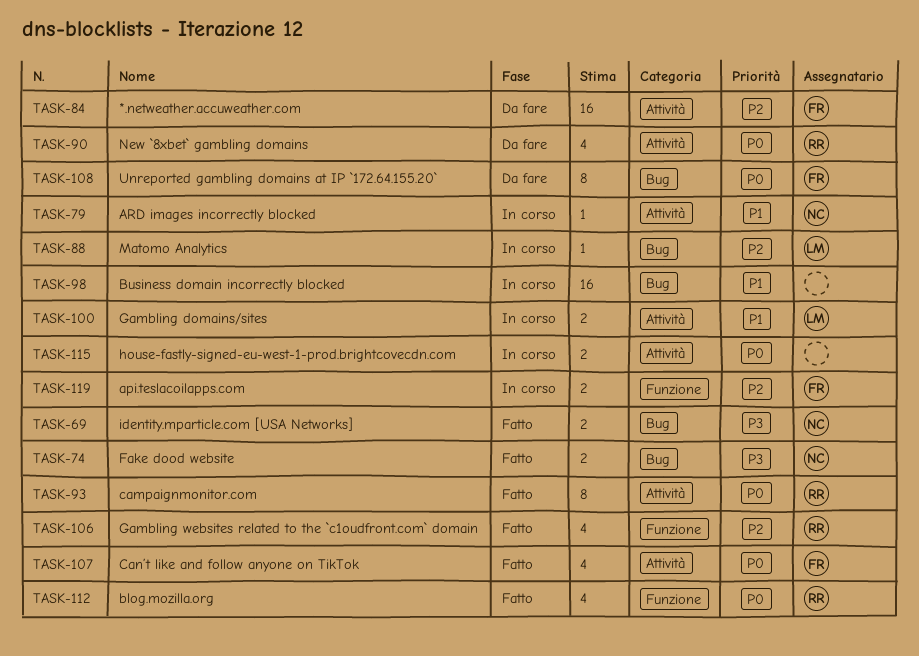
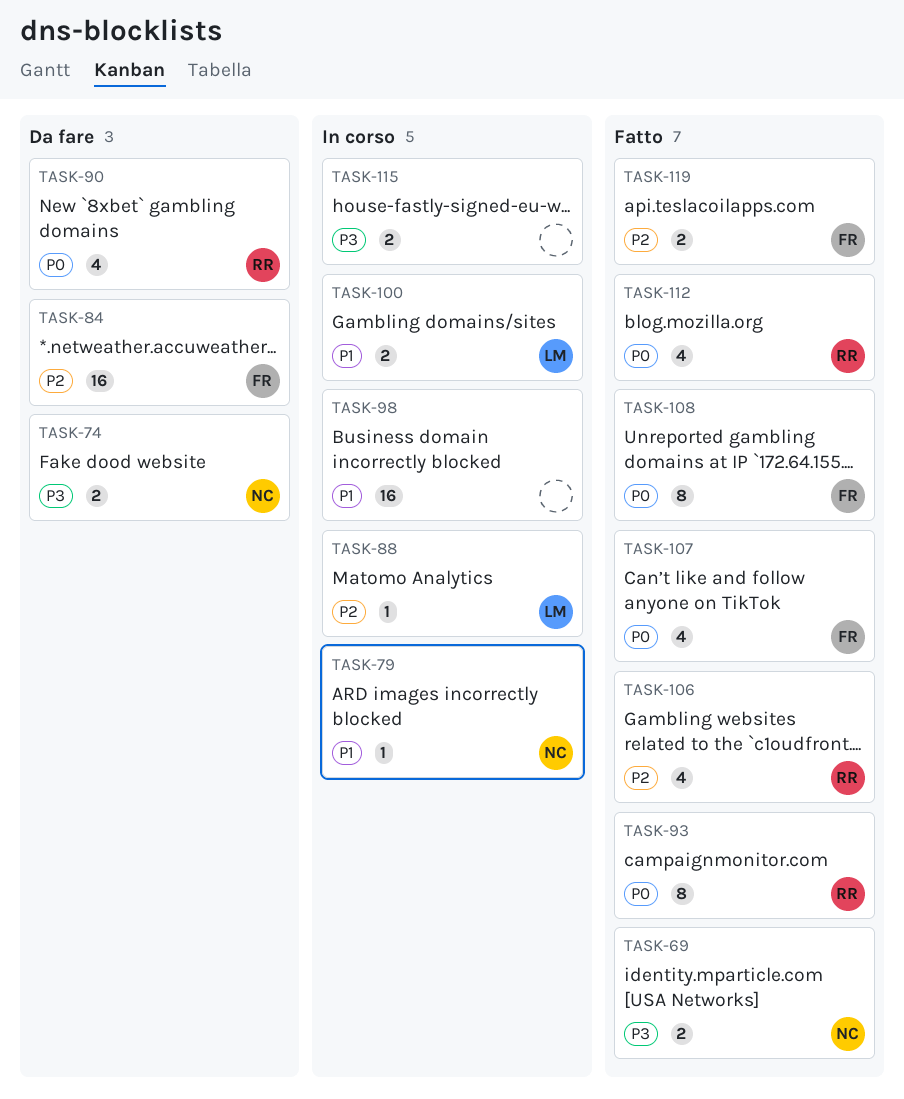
TASK-74, status: Fatto -> Da fare
TASK-108, status: Da fare -> Fatto
TASK-115, priority: P0 -> P3
TASK-119, status: In corso -> Fatto

